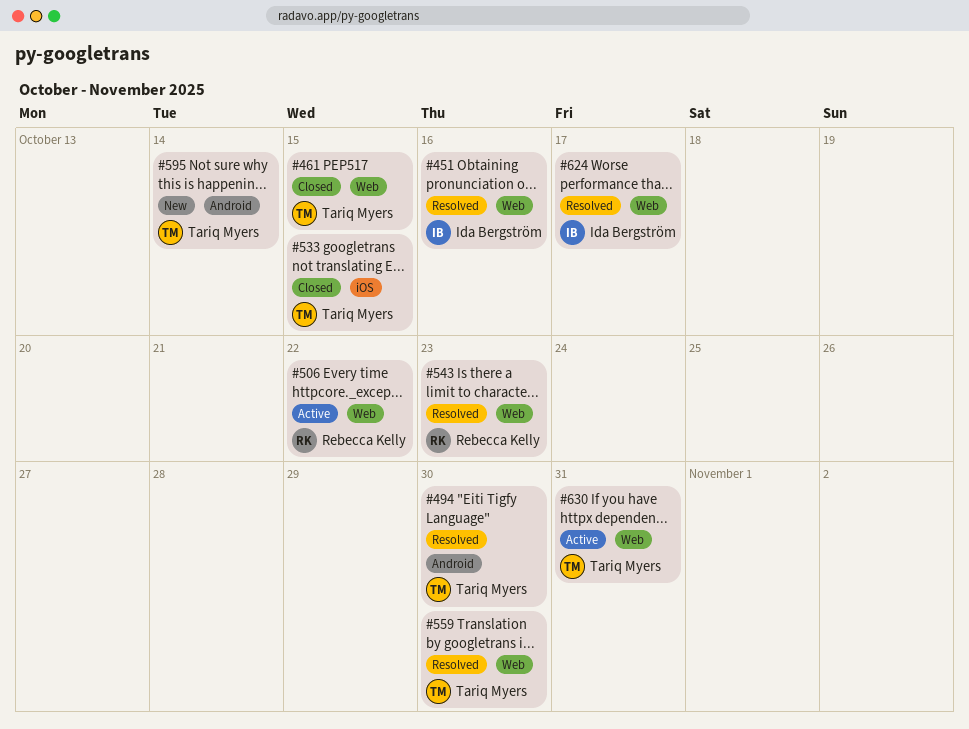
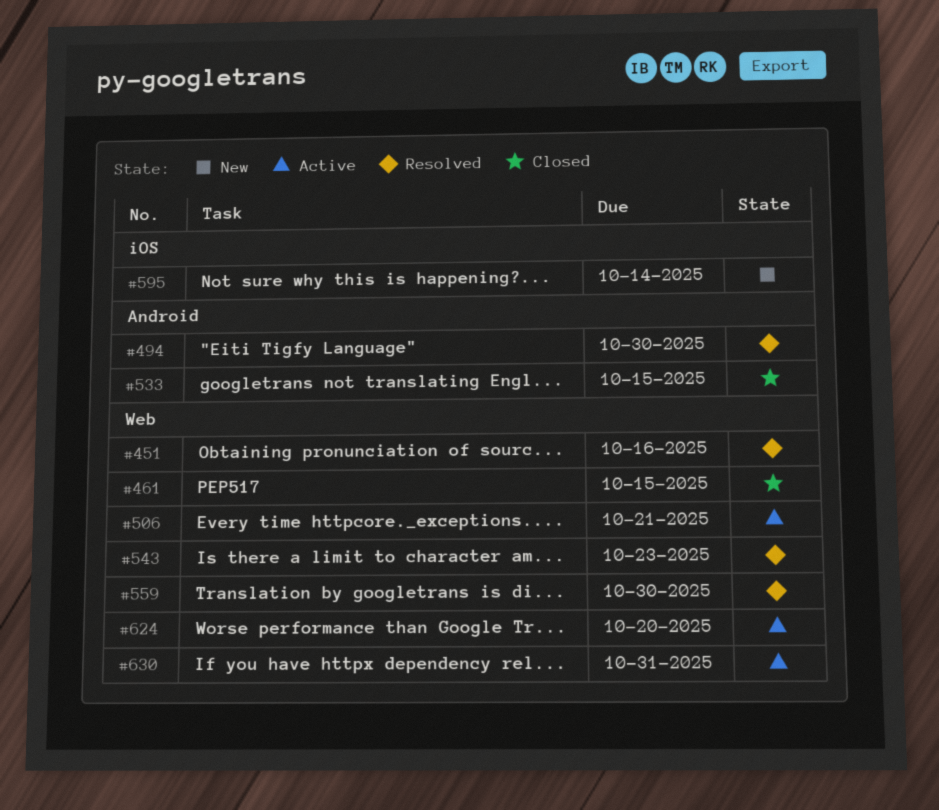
#506, due: Oct 22 -> Oct 21
#533, label: iOS -> Android
#595, label: Android -> iOS
#624, status: Resolved -> Active
#624, due: Oct 17 -> Oct 20

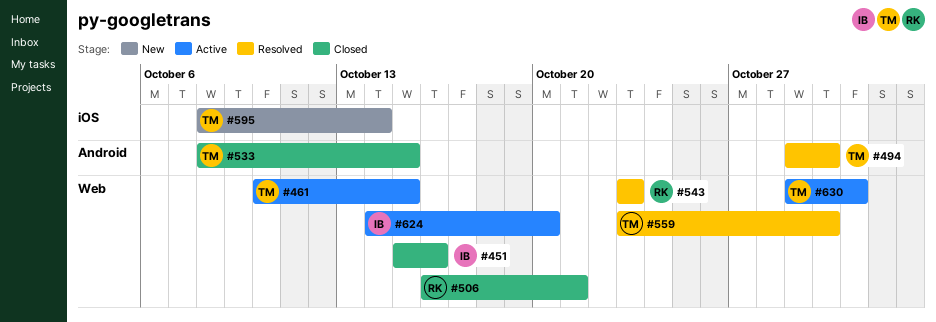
#451, status: Resolved -> Closed
#461, status: Closed -> Active
#506, status: Active -> Closed

